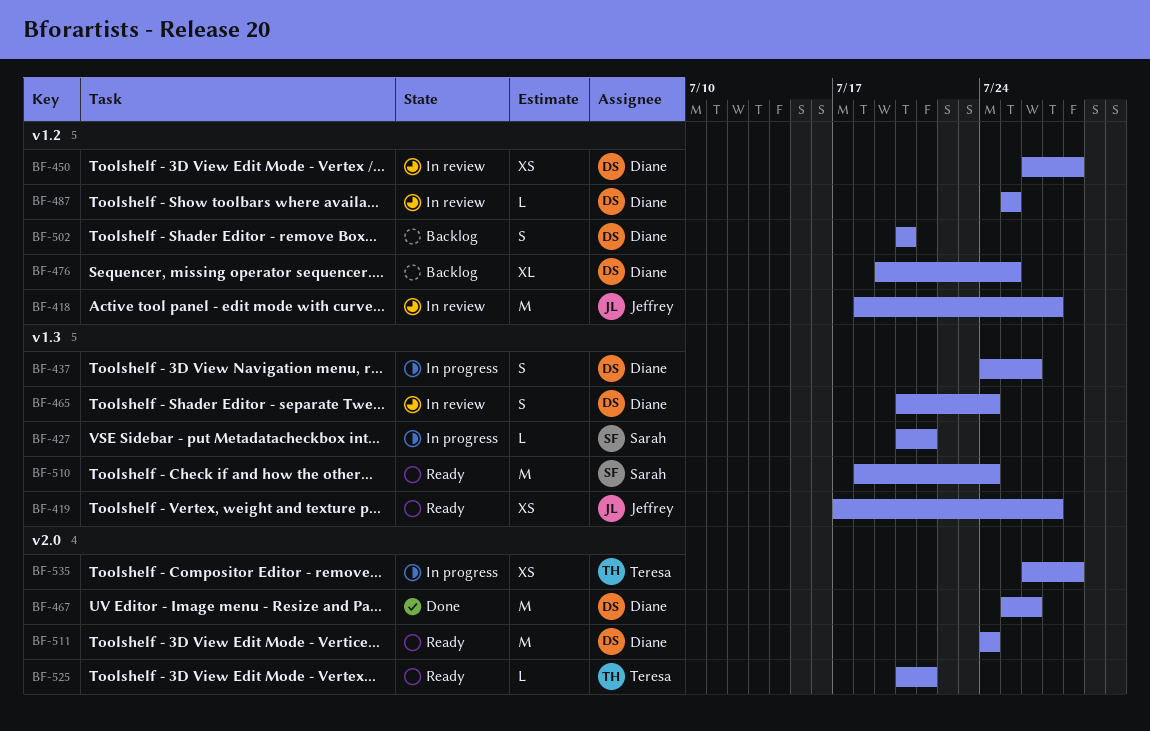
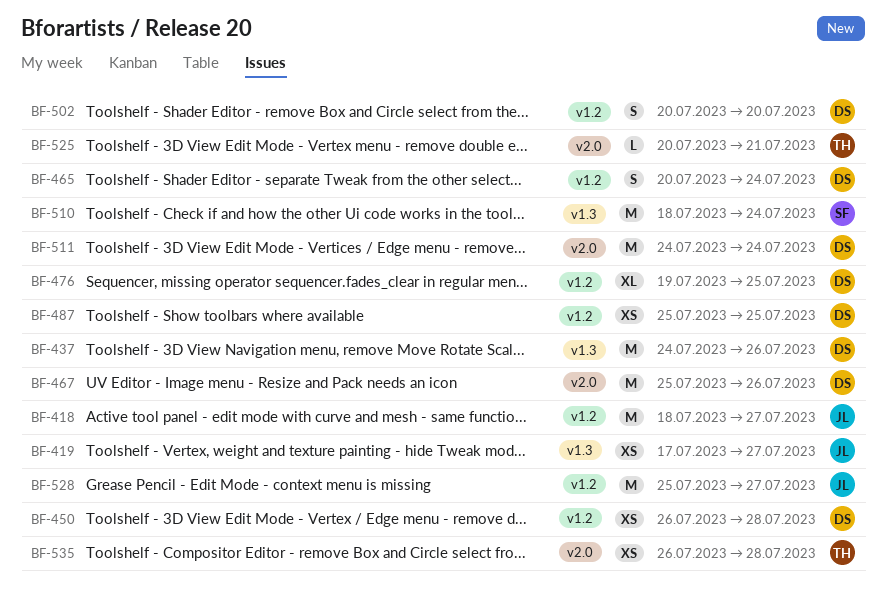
BF-427: present -> none
BF-437, estimate: S -> M
BF-465, label: v1.3 -> v1.2
BF-487, estimate: L -> XS
BF-528: none -> present

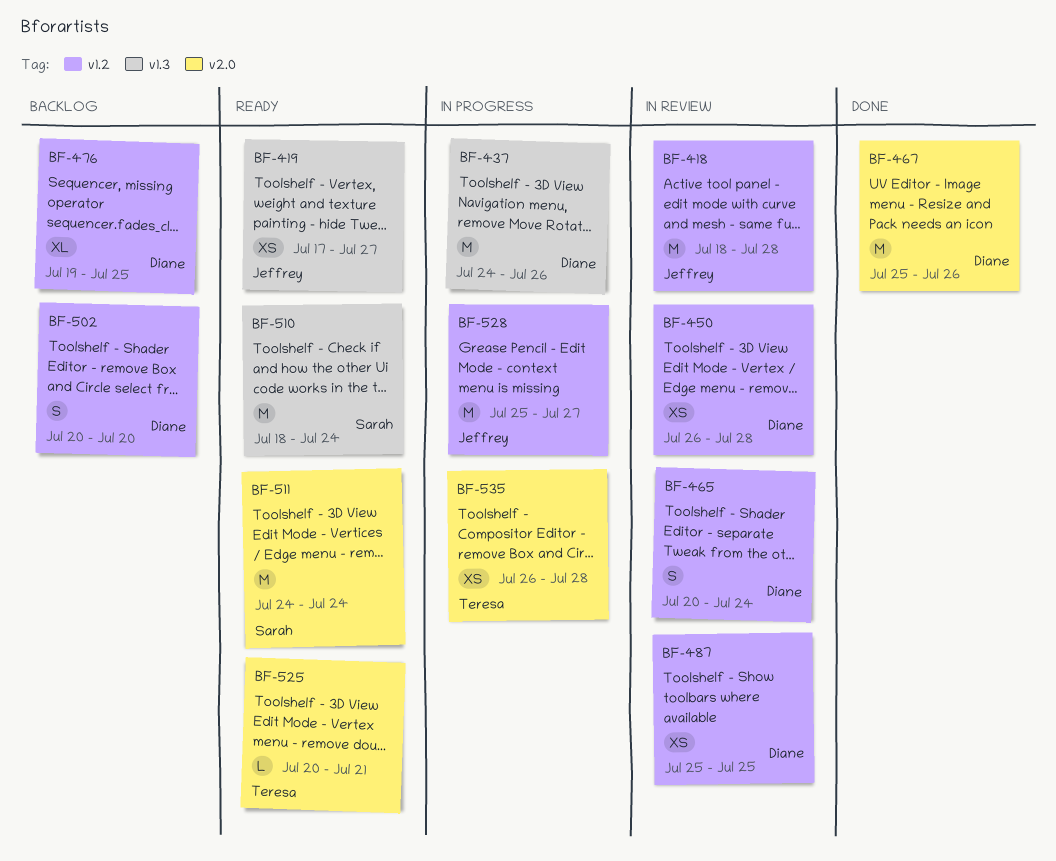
BF-418, due: Jul 27 -> Jul 28
BF-511, owner: Diane -> Sarah

